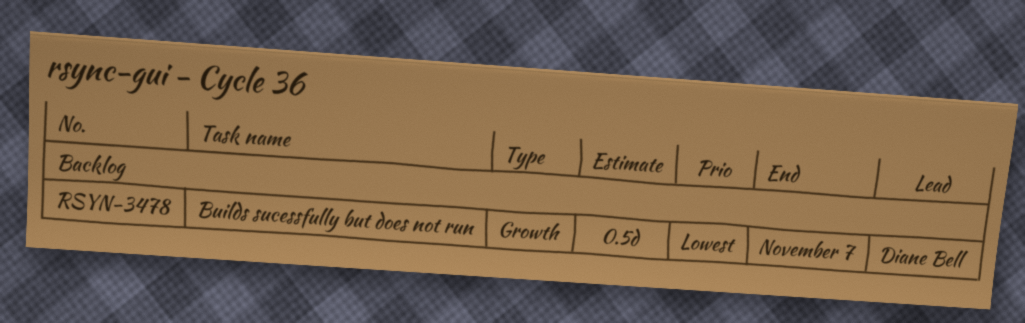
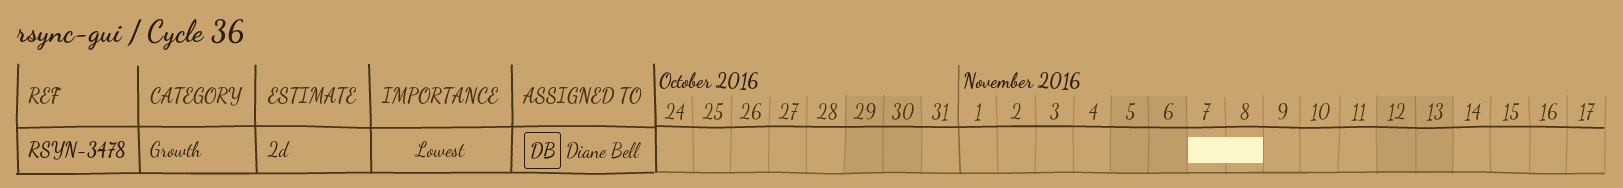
RSYN-3478, estimate: 0.5d -> 2d
RSYN-3478, due: Nov 7 -> Nov 8

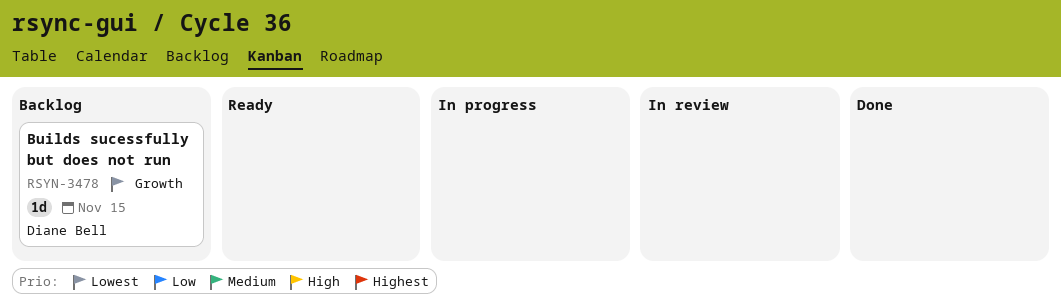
RSYN-3478, estimate: 2d -> 1d
RSYN-3478, due: Nov 8 -> Nov 15

